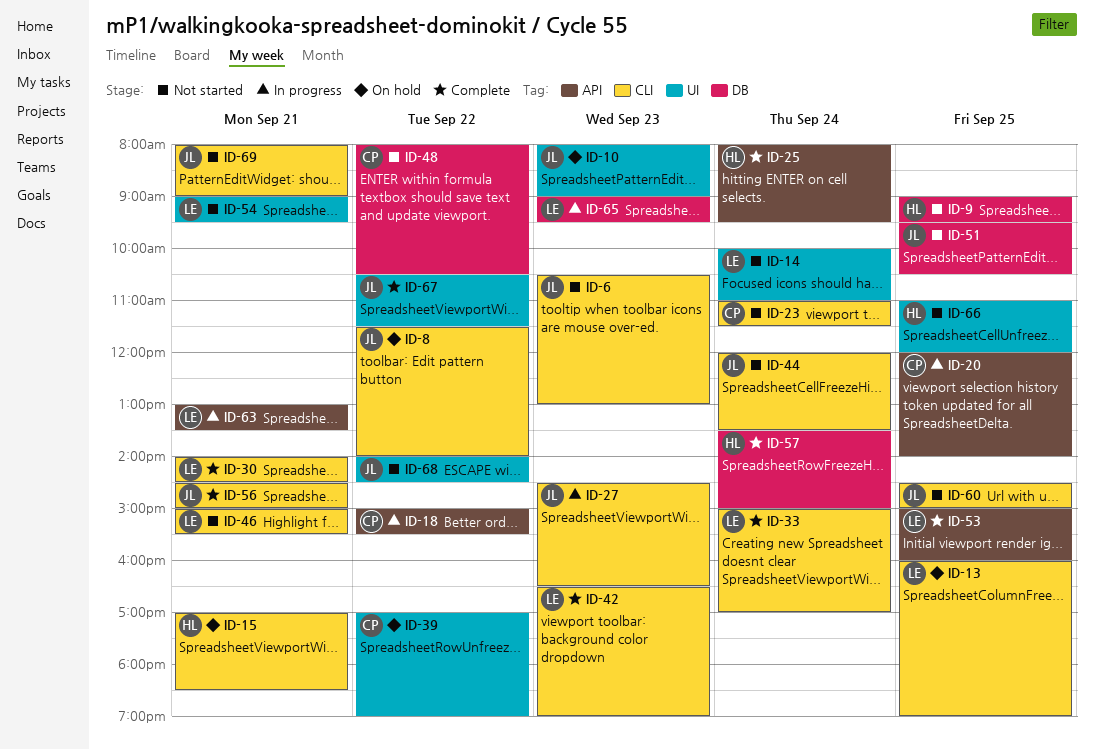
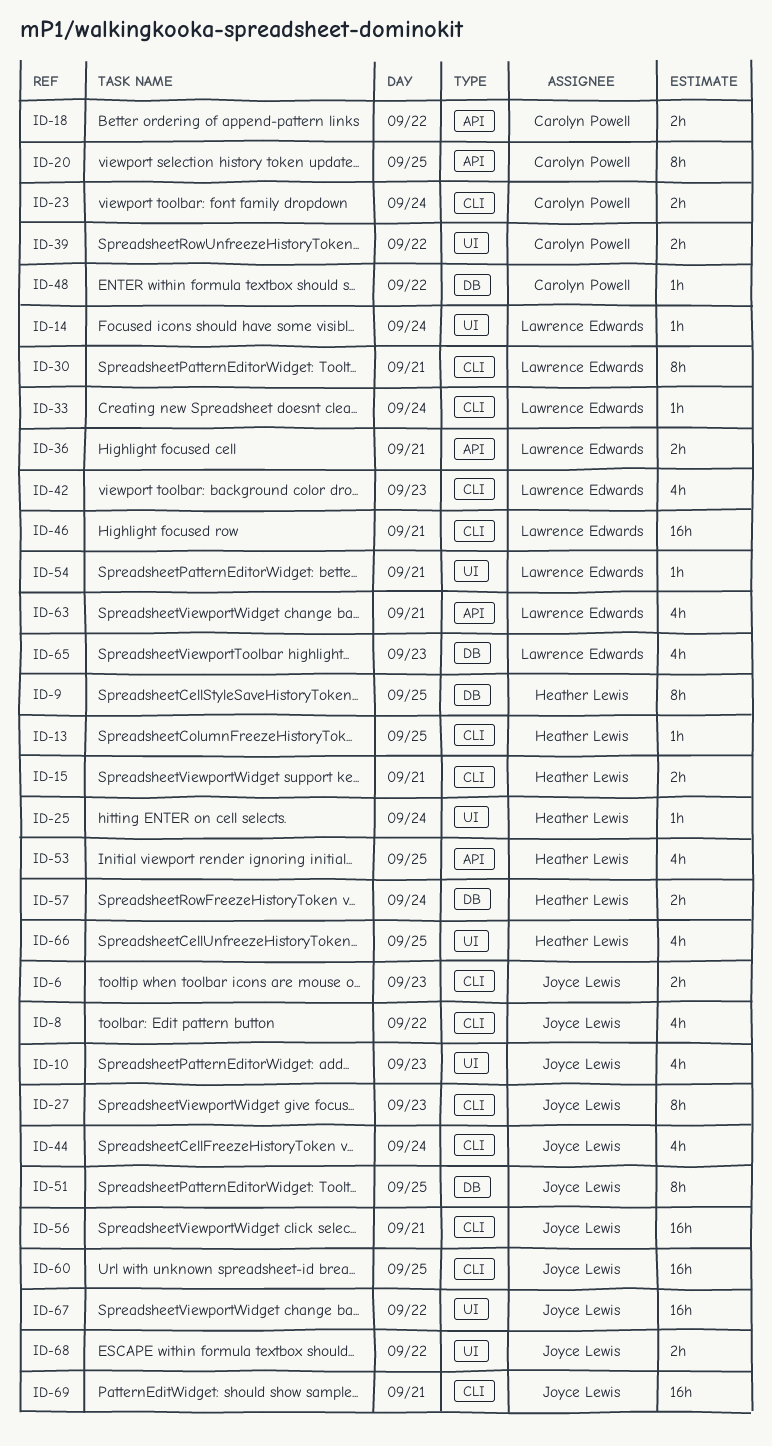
ID-13, owner: Lawrence Edwards -> Heather Lewis
ID-25, label: API -> UI
ID-36: none -> present
ID-53, owner: Lawrence Edwards -> Heather Lewis

